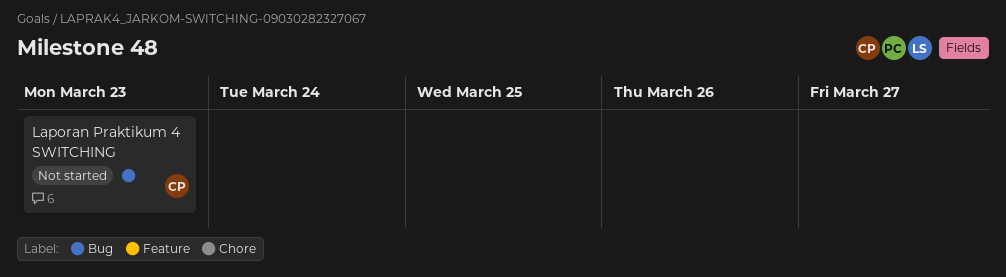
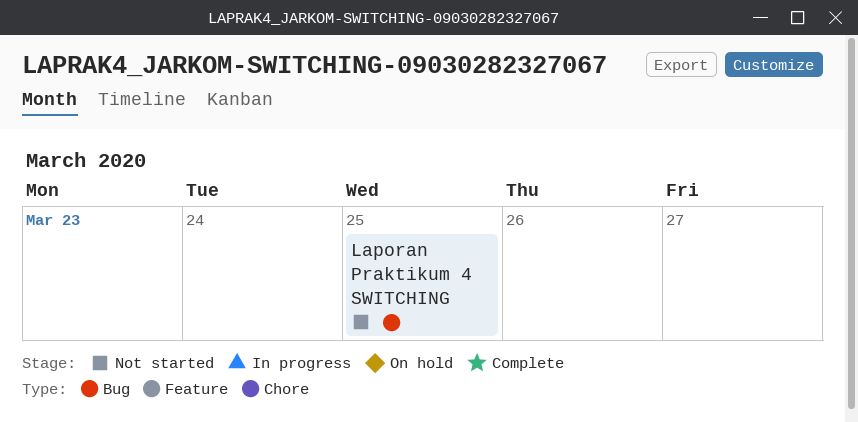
Laporan Praktikum 4 SWITCHING, due: Mar 23 -> Mar 25

